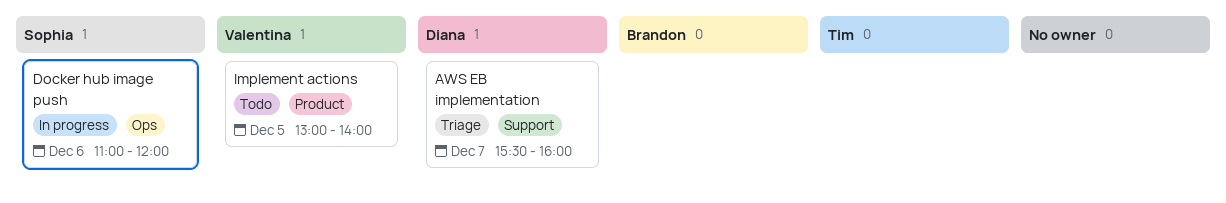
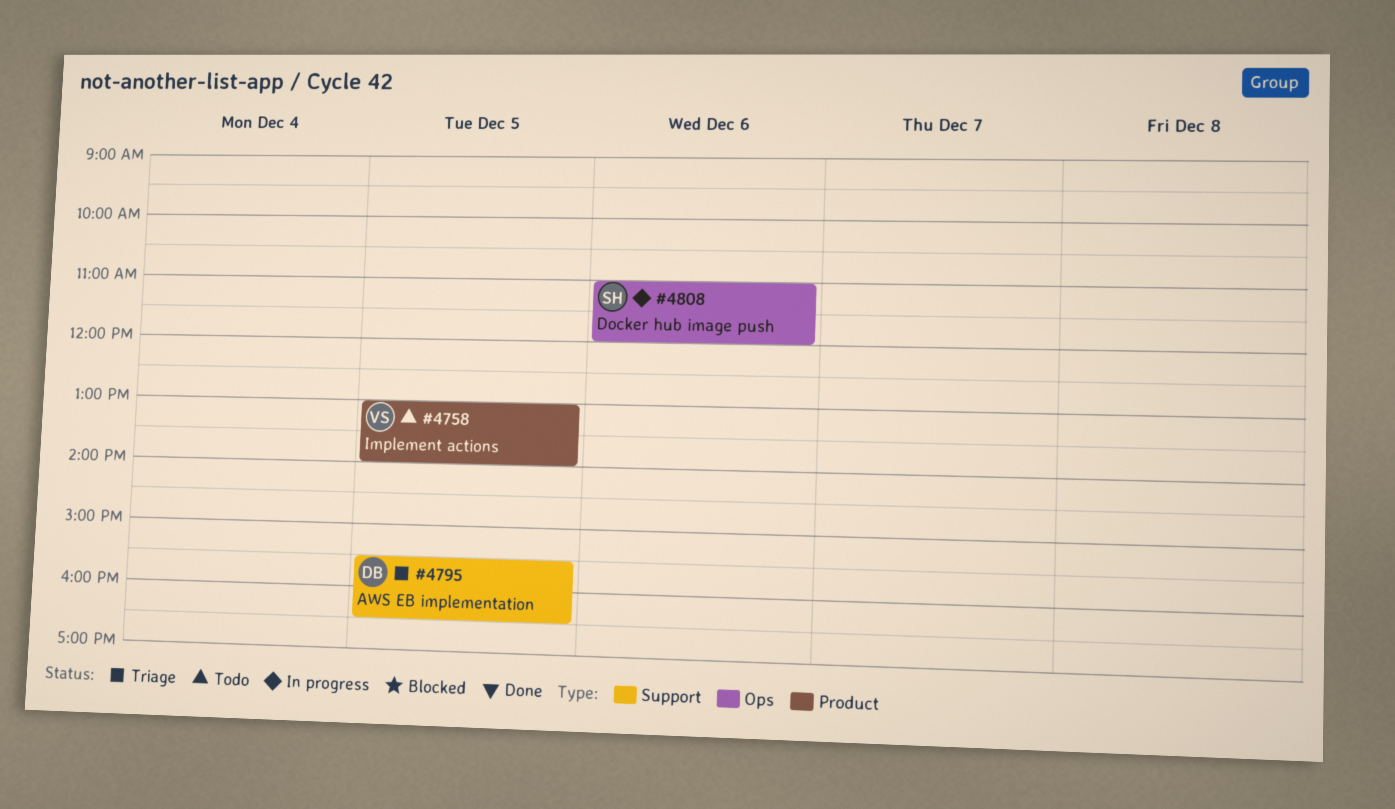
AWS EB implementation, day: Dec 7 -> Dec 5
AWS EB implementation, ends: 16:00 -> 16:30

